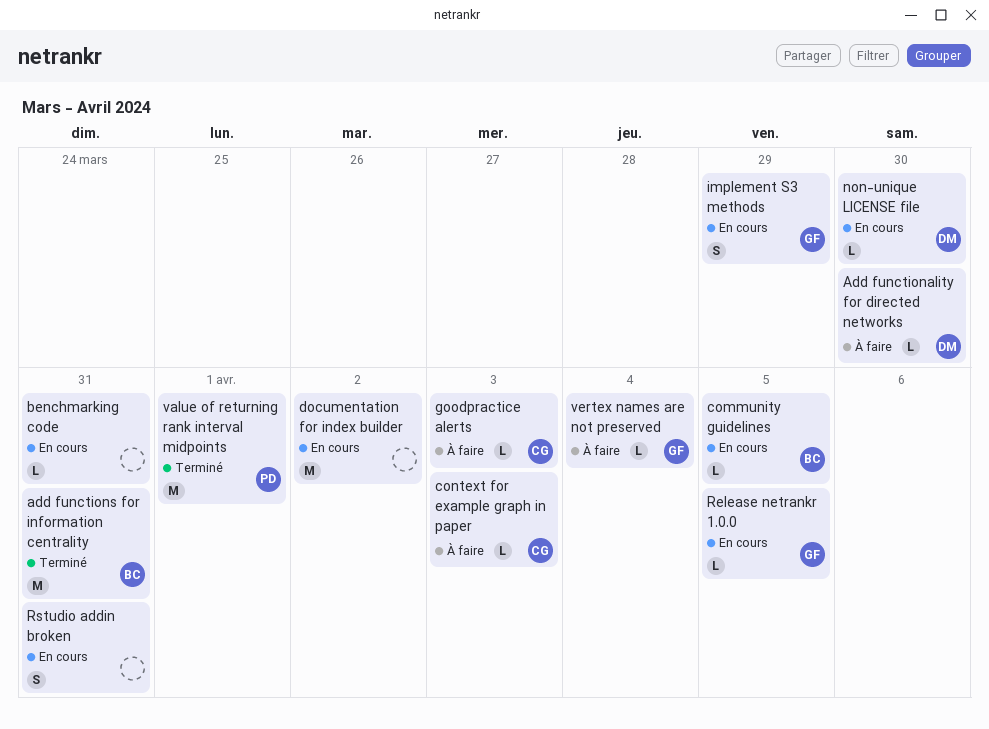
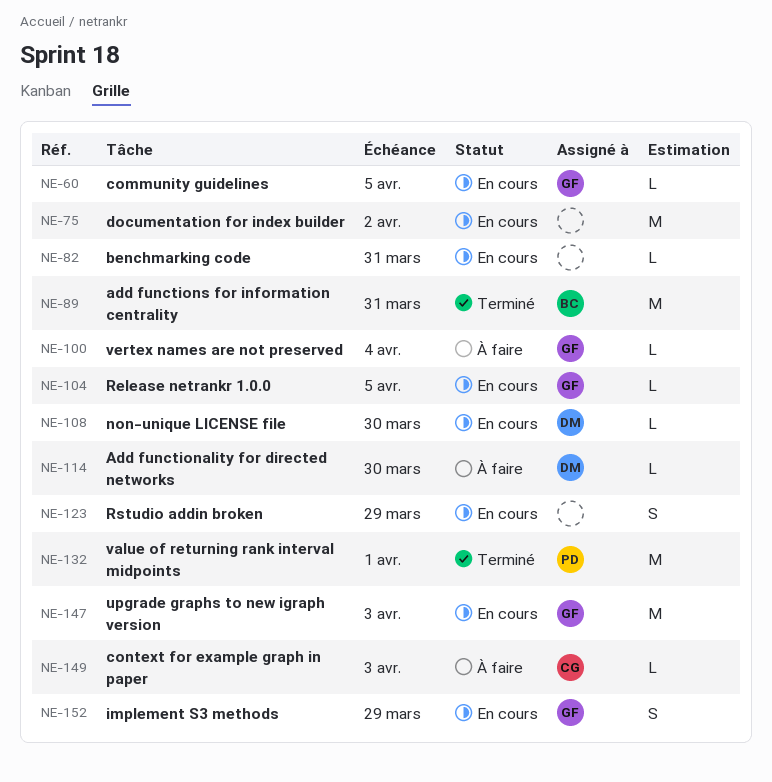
community guidelines, owner: BC -> GF
goodpractice alerts: present -> none
Rstudio addin broken, due: Mar 31 -> Mar 29
upgrade graphs to new igraph version: none -> present

